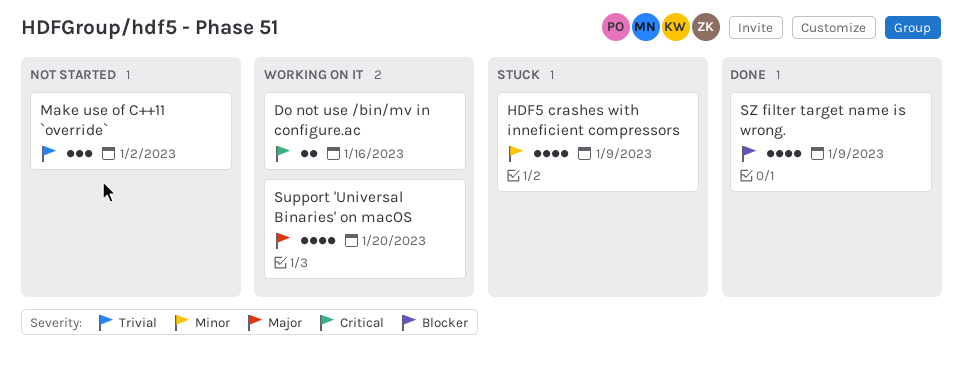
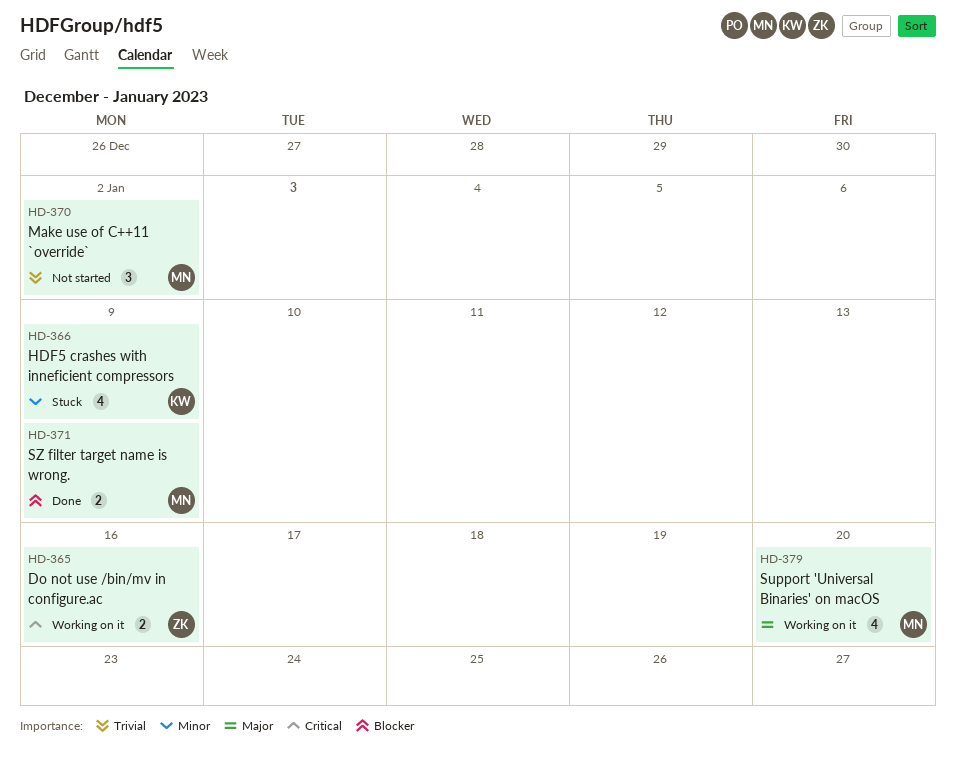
SZ filter target name is wrong., estimate: 4 -> 2

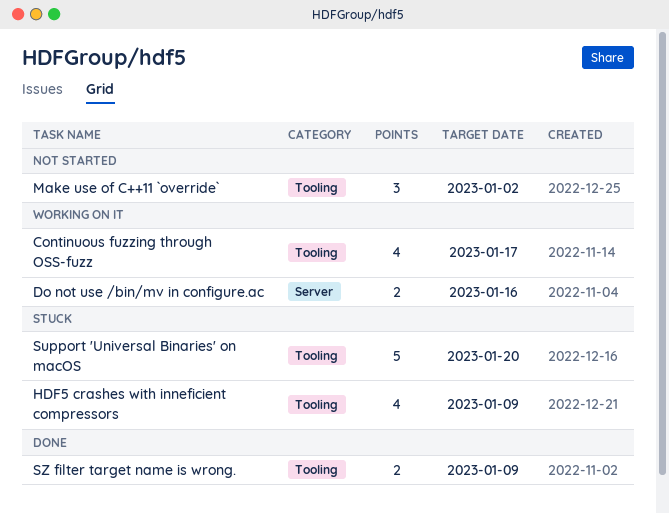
Continuous fuzzing through OSS-fuzz: none -> present
Support 'Universal Binaries' on macOS, status: Working on it -> Stuck
Support 'Universal Binaries' on macOS, estimate: 4 -> 5

